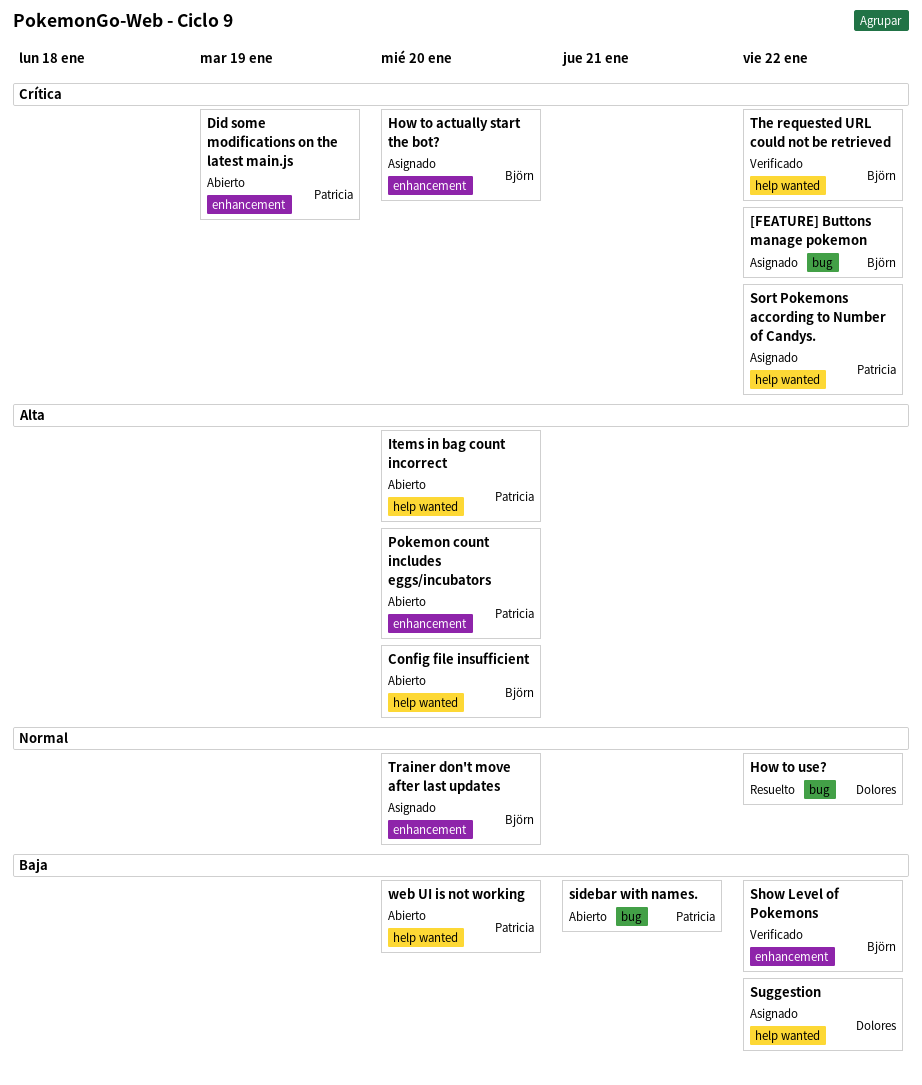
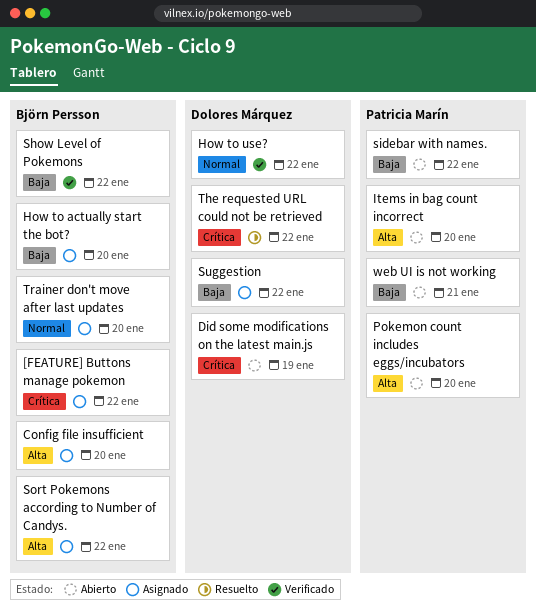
Config file insufficient, status: Abierto -> Asignado
Did some modifications on the latest main.js, owner: Patricia Marín -> Dolores Márquez
How to actually start the bot?, priority: Crítica -> Baja
How to use?, status: Resuelto -> Verificado
sidebar with names., due: Jan 21 -> Jan 22
Sort Pokemons according to Number of Candys., owner: Patricia Marín -> Björn Persson
Sort Pokemons according to Number of Candys., priority: Crítica -> Alta
The requested URL could not be retrieved, status: Verificado -> Resuelto
The requested URL could not be retrieved, owner: Björn Persson -> Dolores Márquez
web UI is not working, due: Jan 20 -> Jan 21

